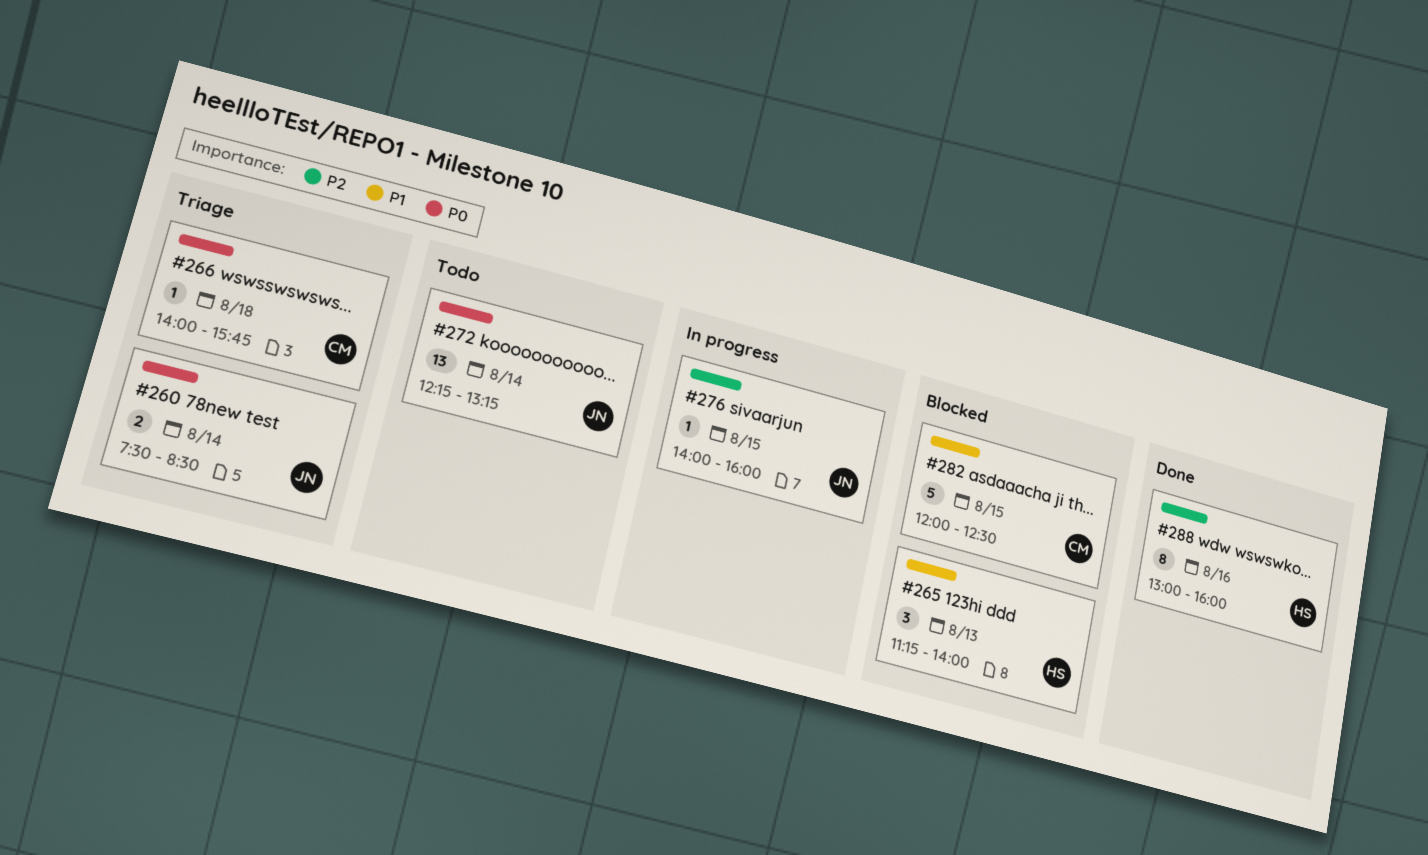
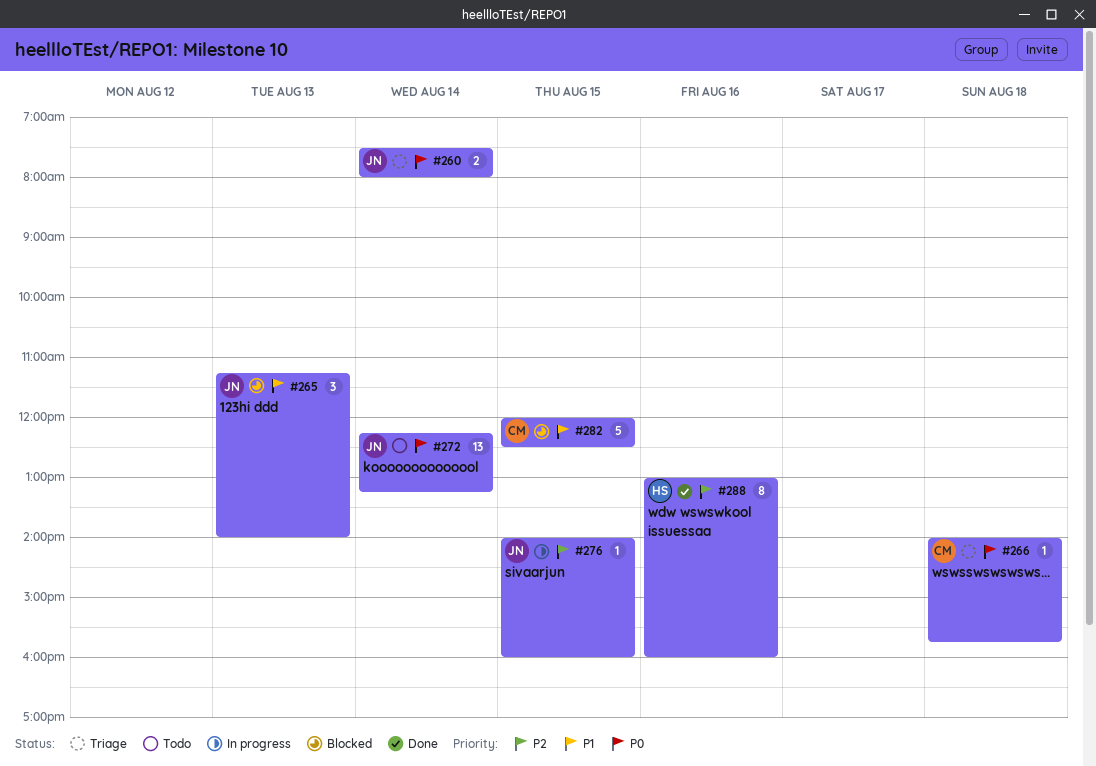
#260, ends: 08:30 -> 08:00
#265, owner: HS -> JN

